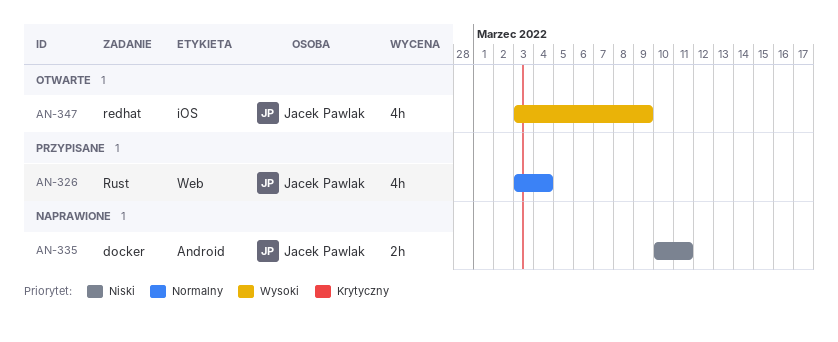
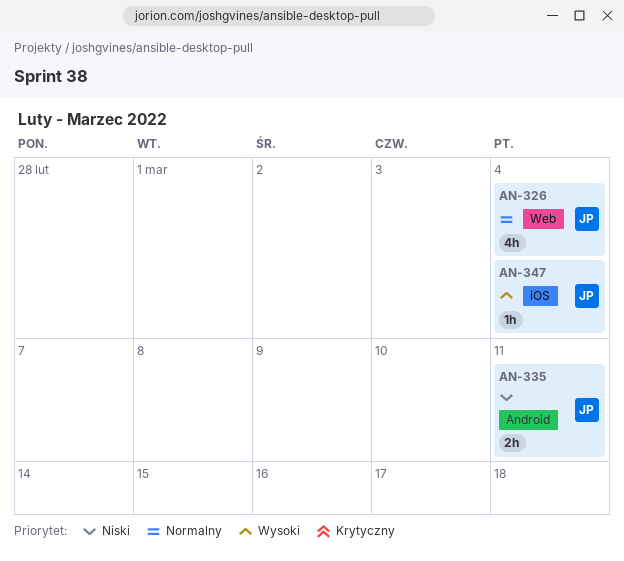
AN-347, estimate: 4h -> 1h
AN-347, due: Mar 9 -> Mar 4

